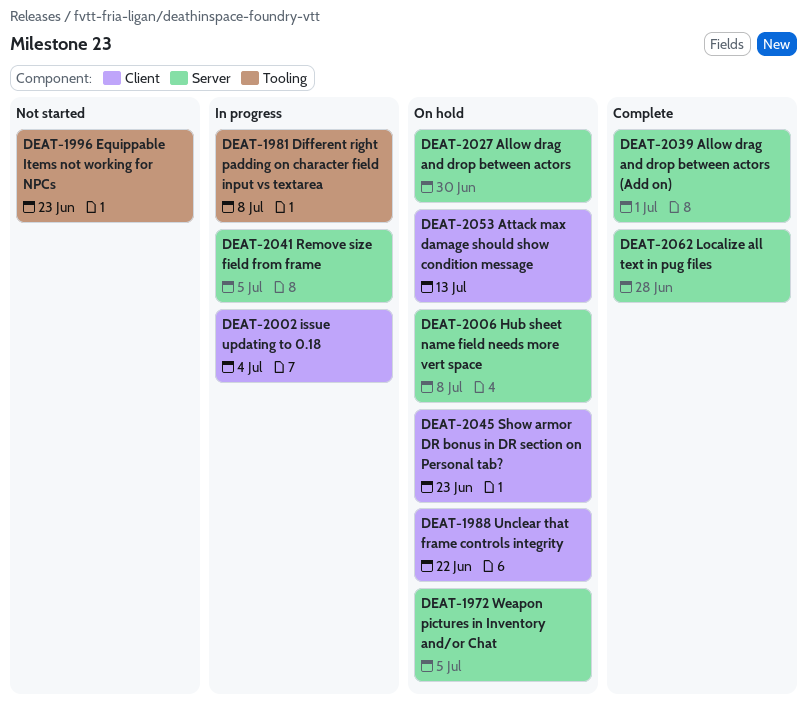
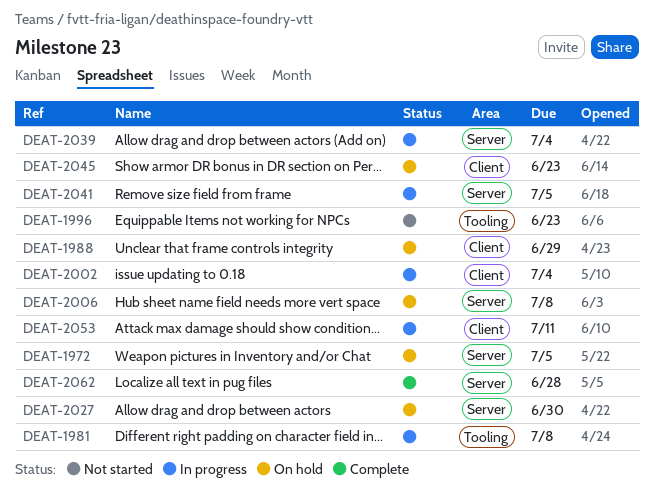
DEAT-1988, due: Jun 22 -> Jun 29
DEAT-2039, status: Complete -> In progress
DEAT-2039, due: Jul 1 -> Jul 4
DEAT-2053, status: On hold -> In progress
DEAT-2053, due: Jul 13 -> Jul 11

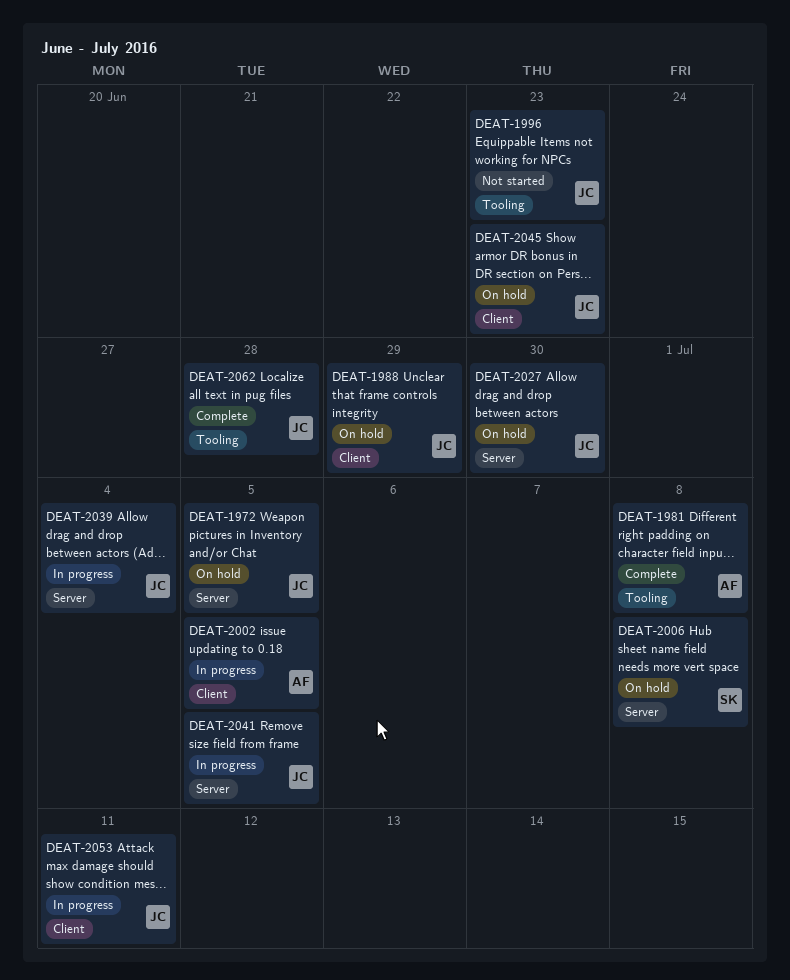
DEAT-1981, status: In progress -> Complete
DEAT-2002, due: Jul 4 -> Jul 5
DEAT-2062, label: Server -> Tooling

